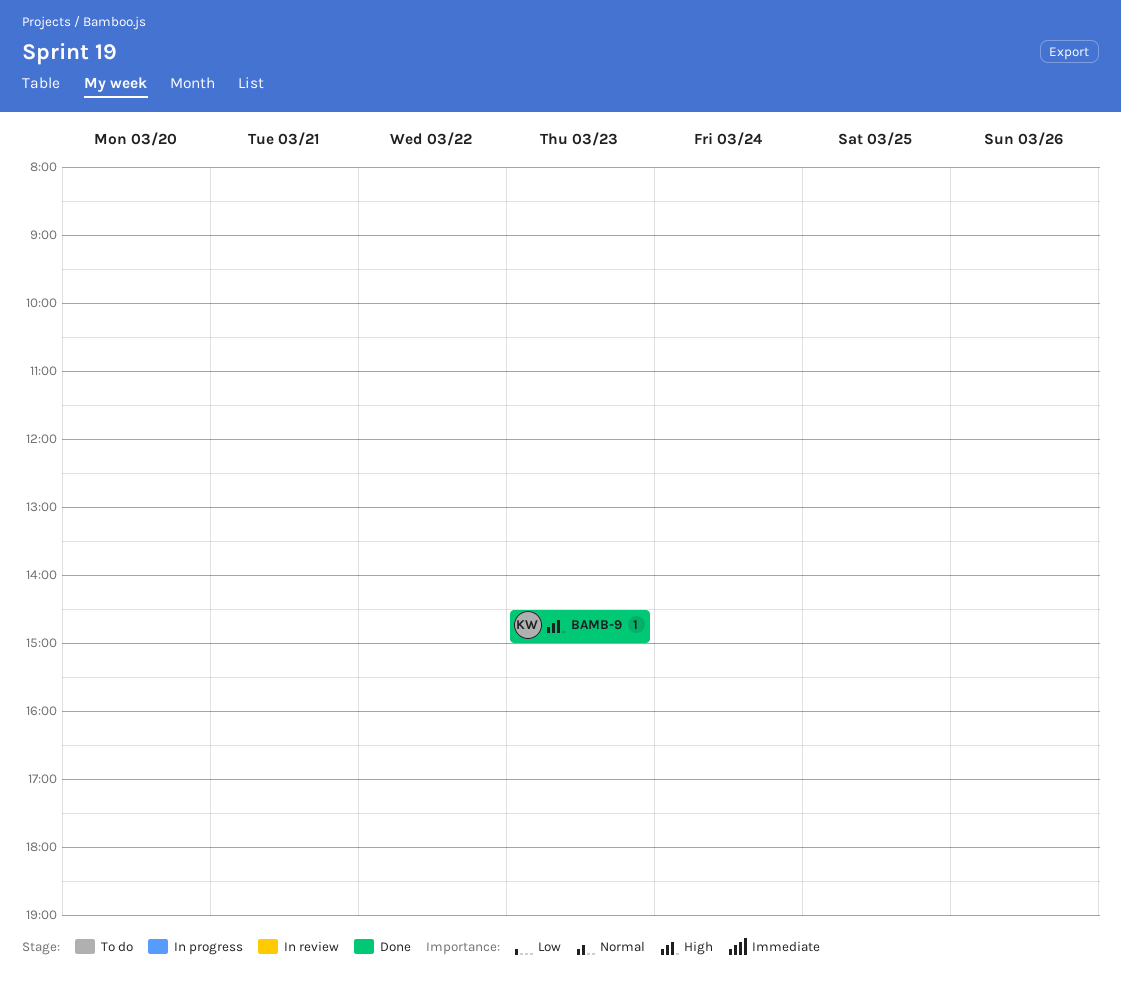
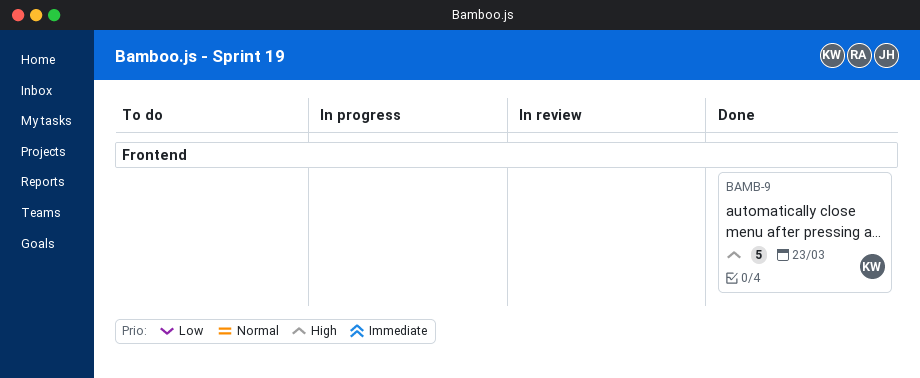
BAMB-9, estimate: 1 -> 5

